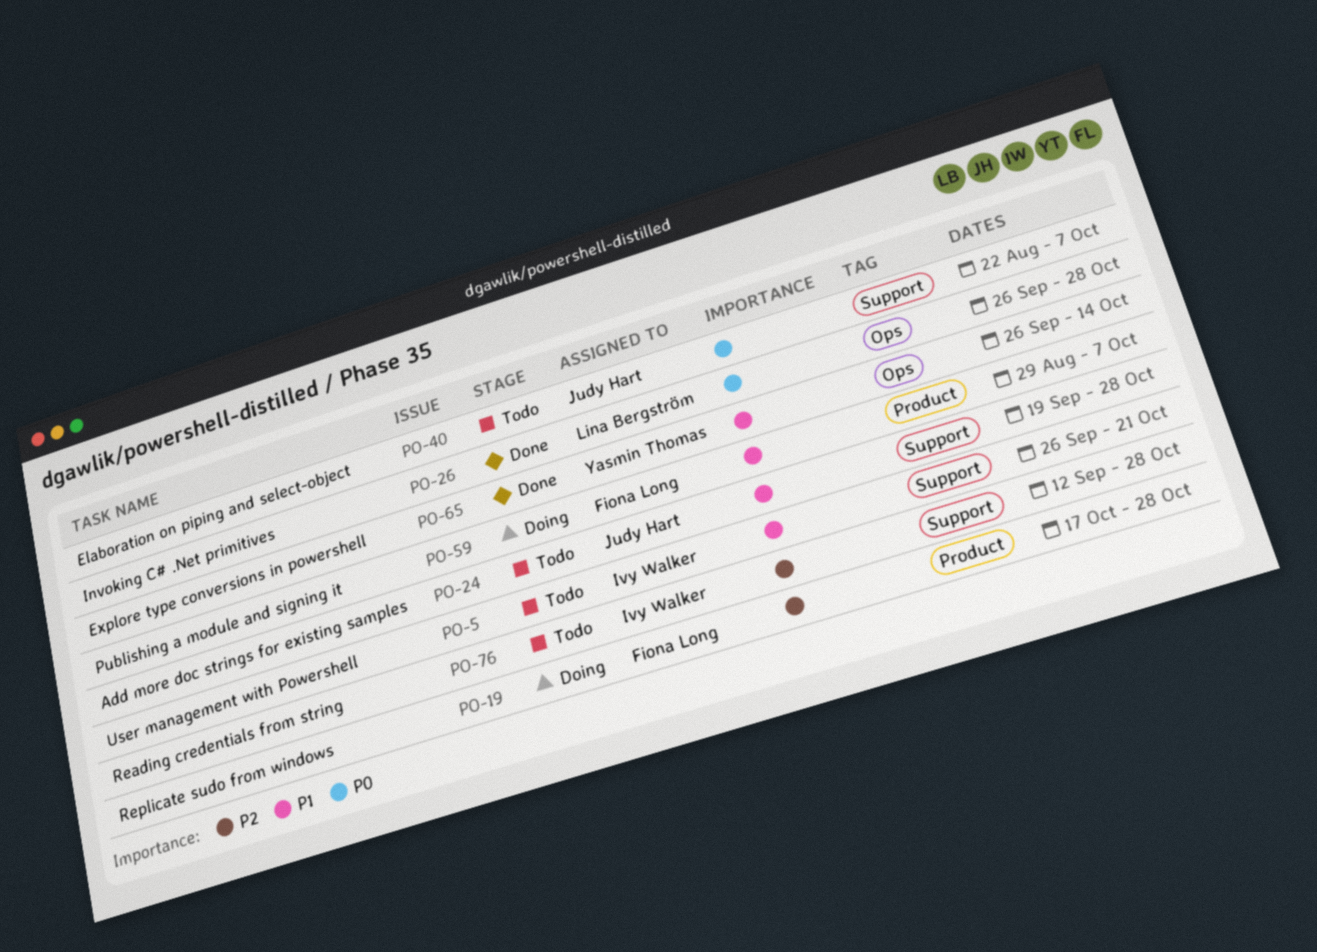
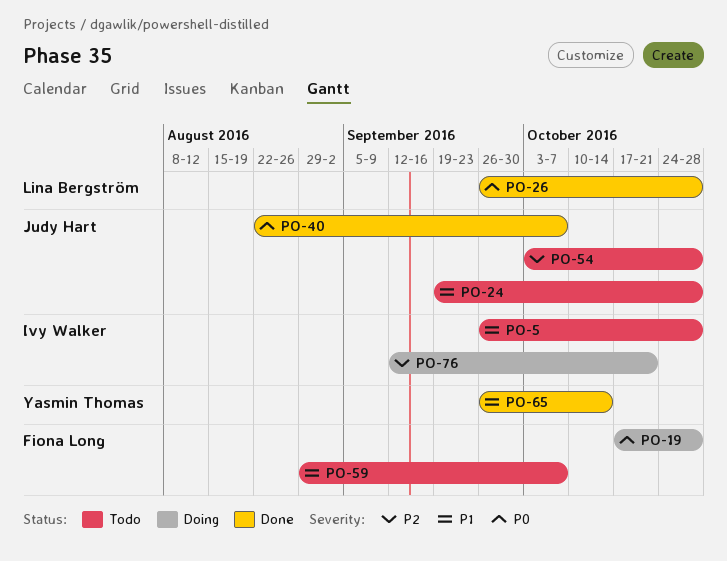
PO-5, due: Oct 21 -> Oct 28
PO-19, priority: P2 -> P0
PO-40, status: Todo -> Done
PO-54: none -> present
PO-59, status: Doing -> Todo
PO-76, status: Todo -> Doing
PO-76, due: Oct 28 -> Oct 21

